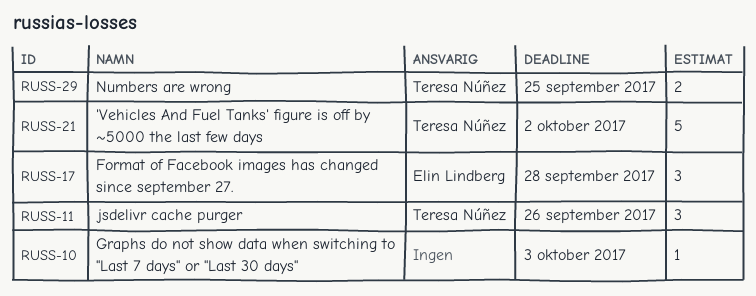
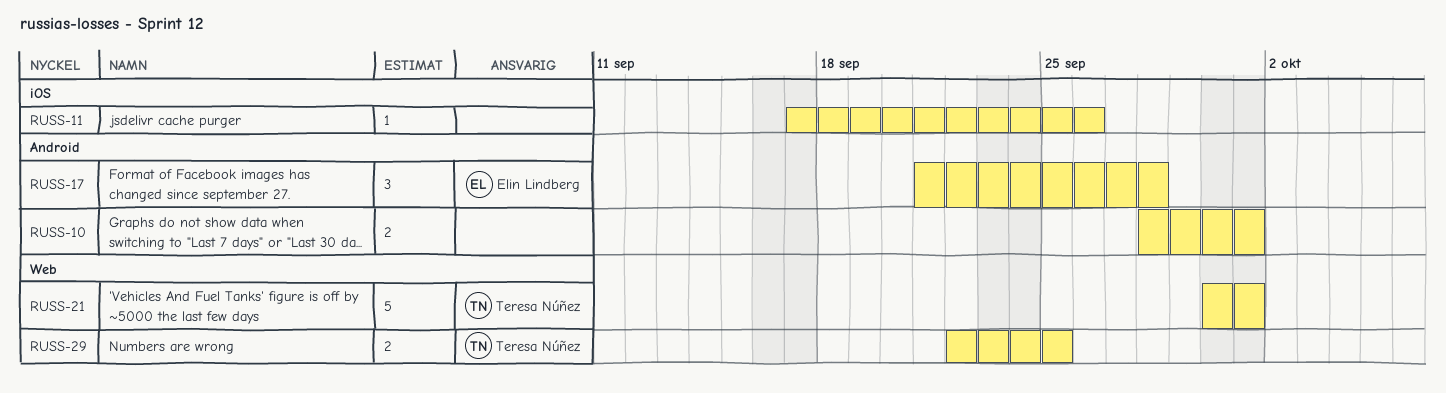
RUSS-10, estimate: 1 -> 2
RUSS-10, due: Oct 3 -> Oct 1
RUSS-11, owner: Teresa Núñez -> none
RUSS-11, estimate: 3 -> 1
RUSS-21, due: Oct 2 -> Oct 1

